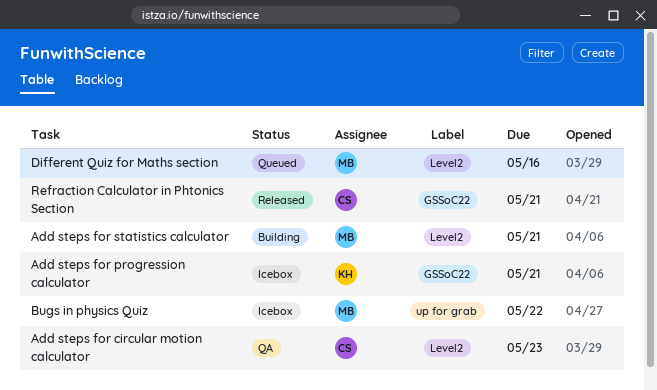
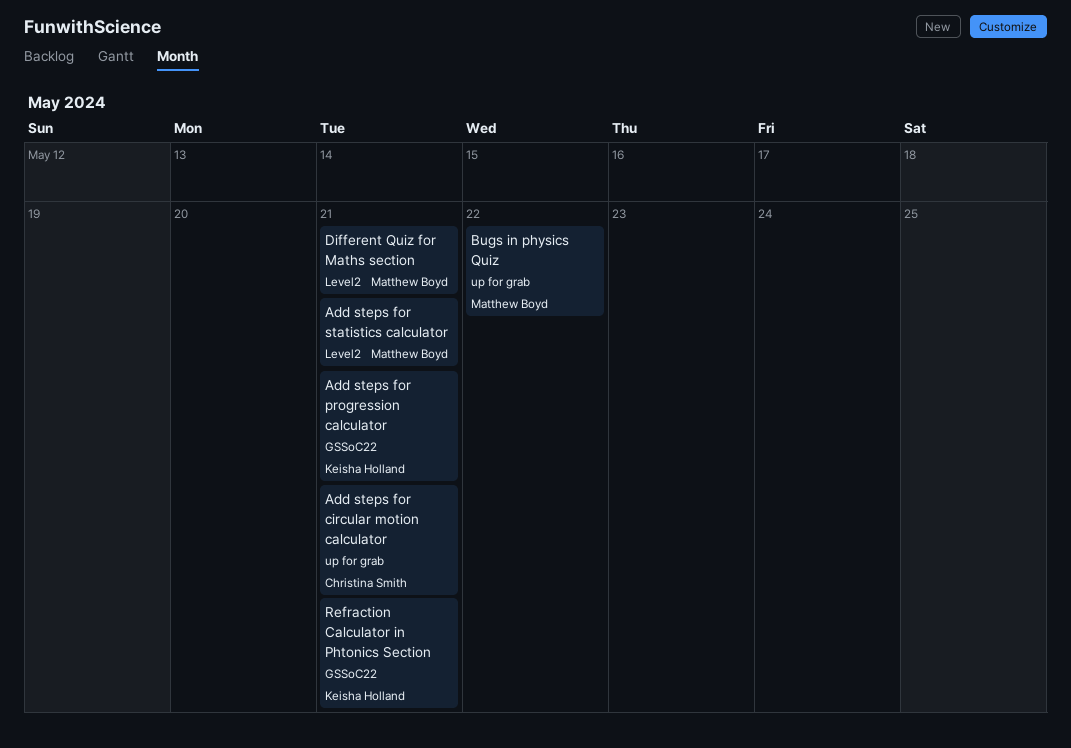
Add steps for circular motion calculator, label: Level2 -> up for grab
Add steps for circular motion calculator, due: May 23 -> May 21
Different Quiz for Maths section, due: May 16 -> May 21
Refraction Calculator in Phtonics Section, owner: Christina Smith -> Keisha Holland

